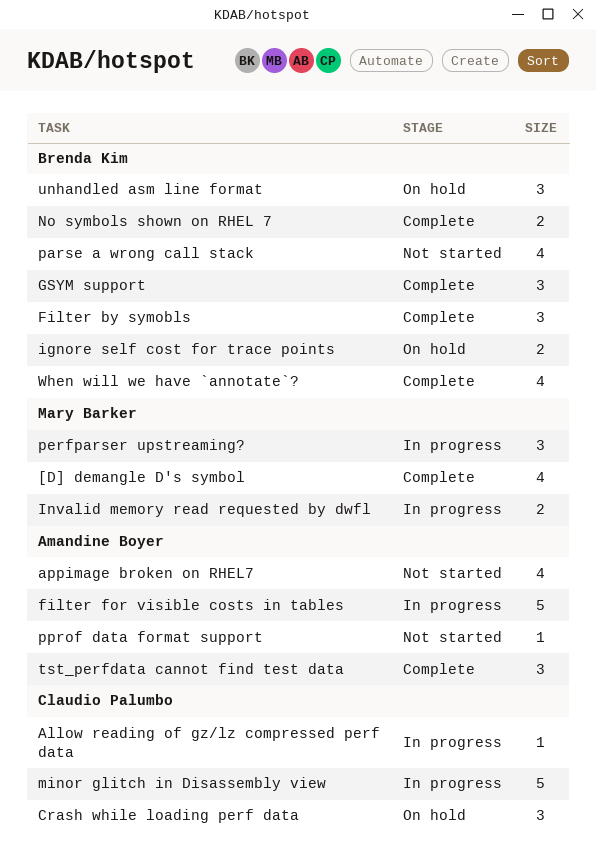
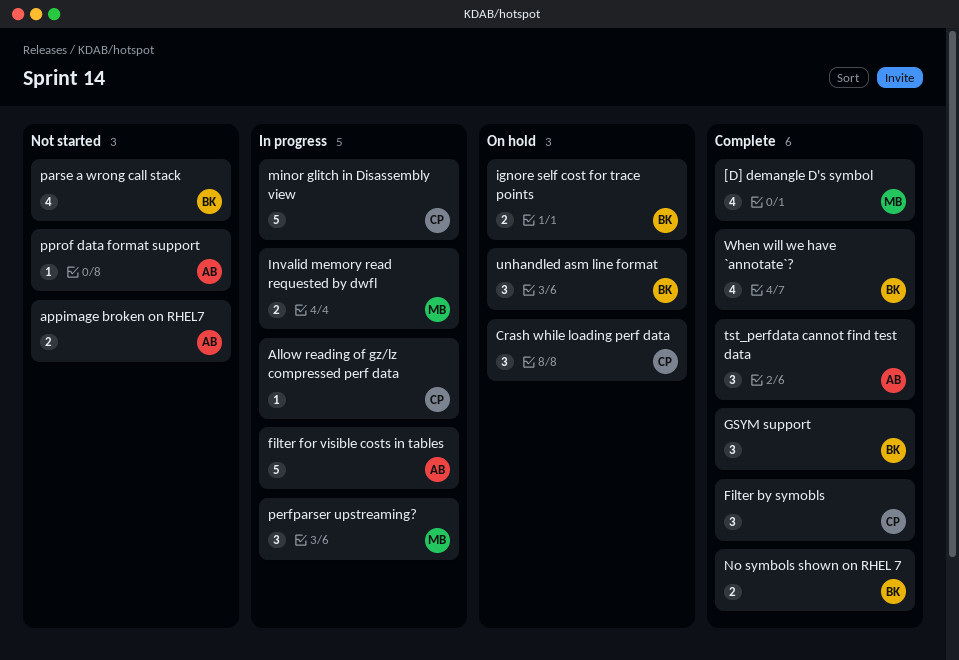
appimage broken on RHEL7, estimate: 4 -> 2
Filter by symobls, owner: Brenda Kim -> Claudio Palumbo

